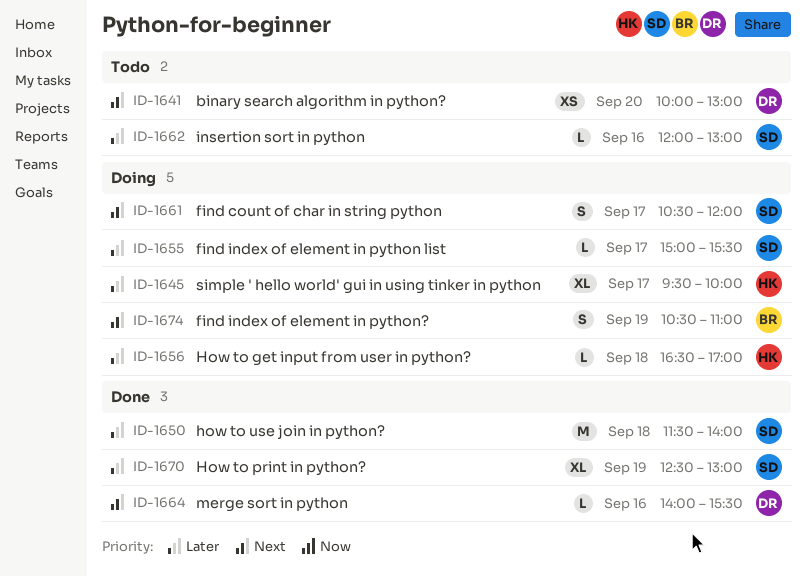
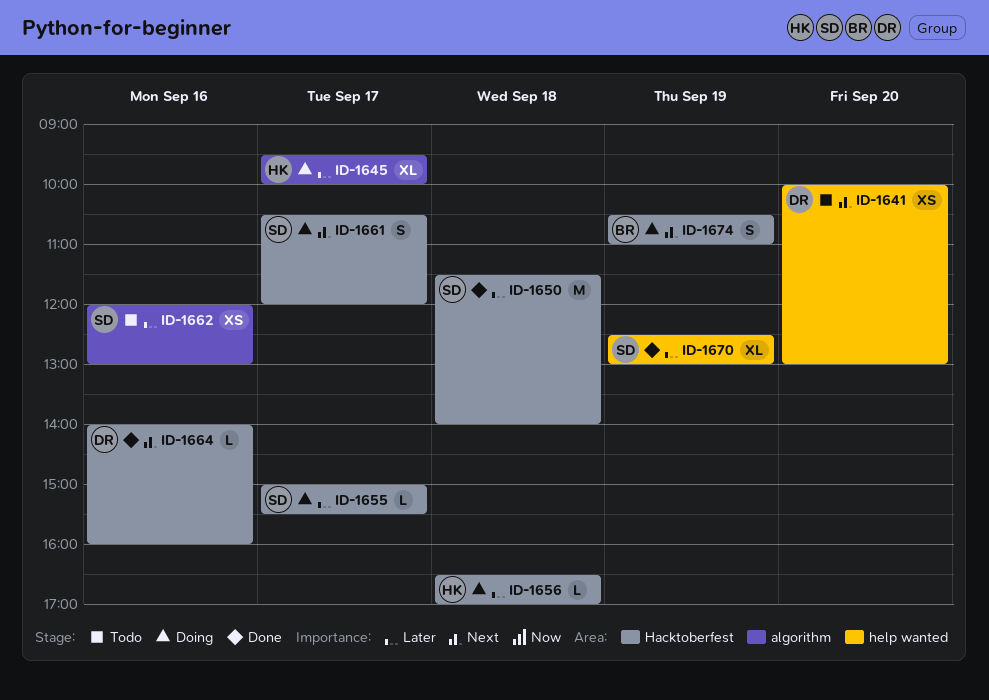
ID-1662, estimate: L -> XS
ID-1664, ends: 15:30 -> 16:00

